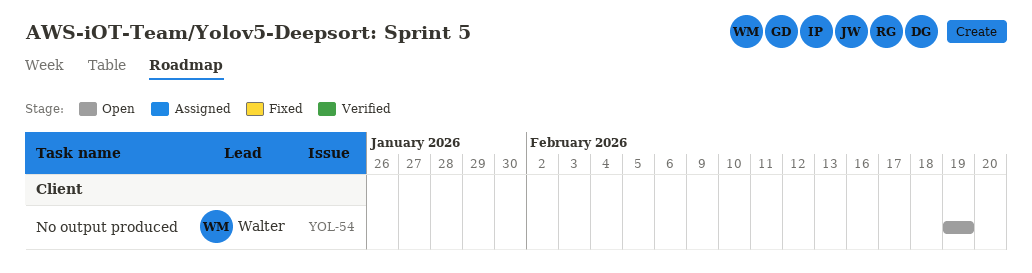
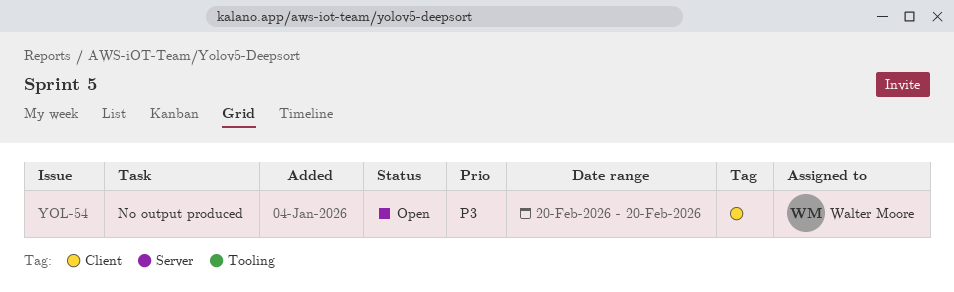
YOL-54, start: Feb 19 -> Feb 20
YOL-54, due: Feb 19 -> Feb 20

